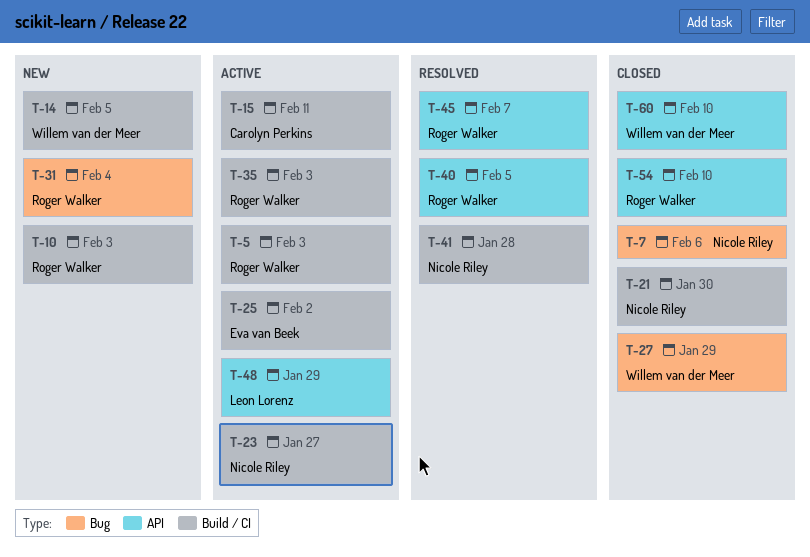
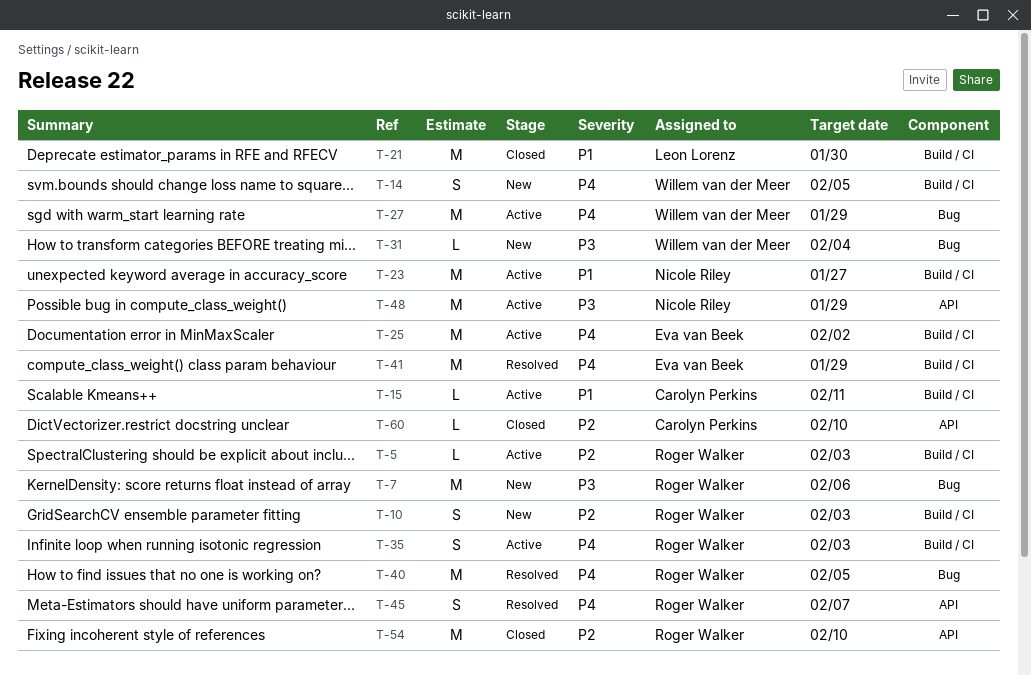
T-7, status: Closed -> New
T-7, owner: Nicole Riley -> Roger Walker
T-21, owner: Nicole Riley -> Leon Lorenz
T-27, status: Closed -> Active
T-31, owner: Roger Walker -> Willem van der Meer
T-40, label: API -> Bug
T-41, owner: Nicole Riley -> Eva van Beek
T-41, due: Jan 28 -> Jan 29
T-48, owner: Leon Lorenz -> Nicole Riley
T-60, owner: Willem van der Meer -> Carolyn Perkins

